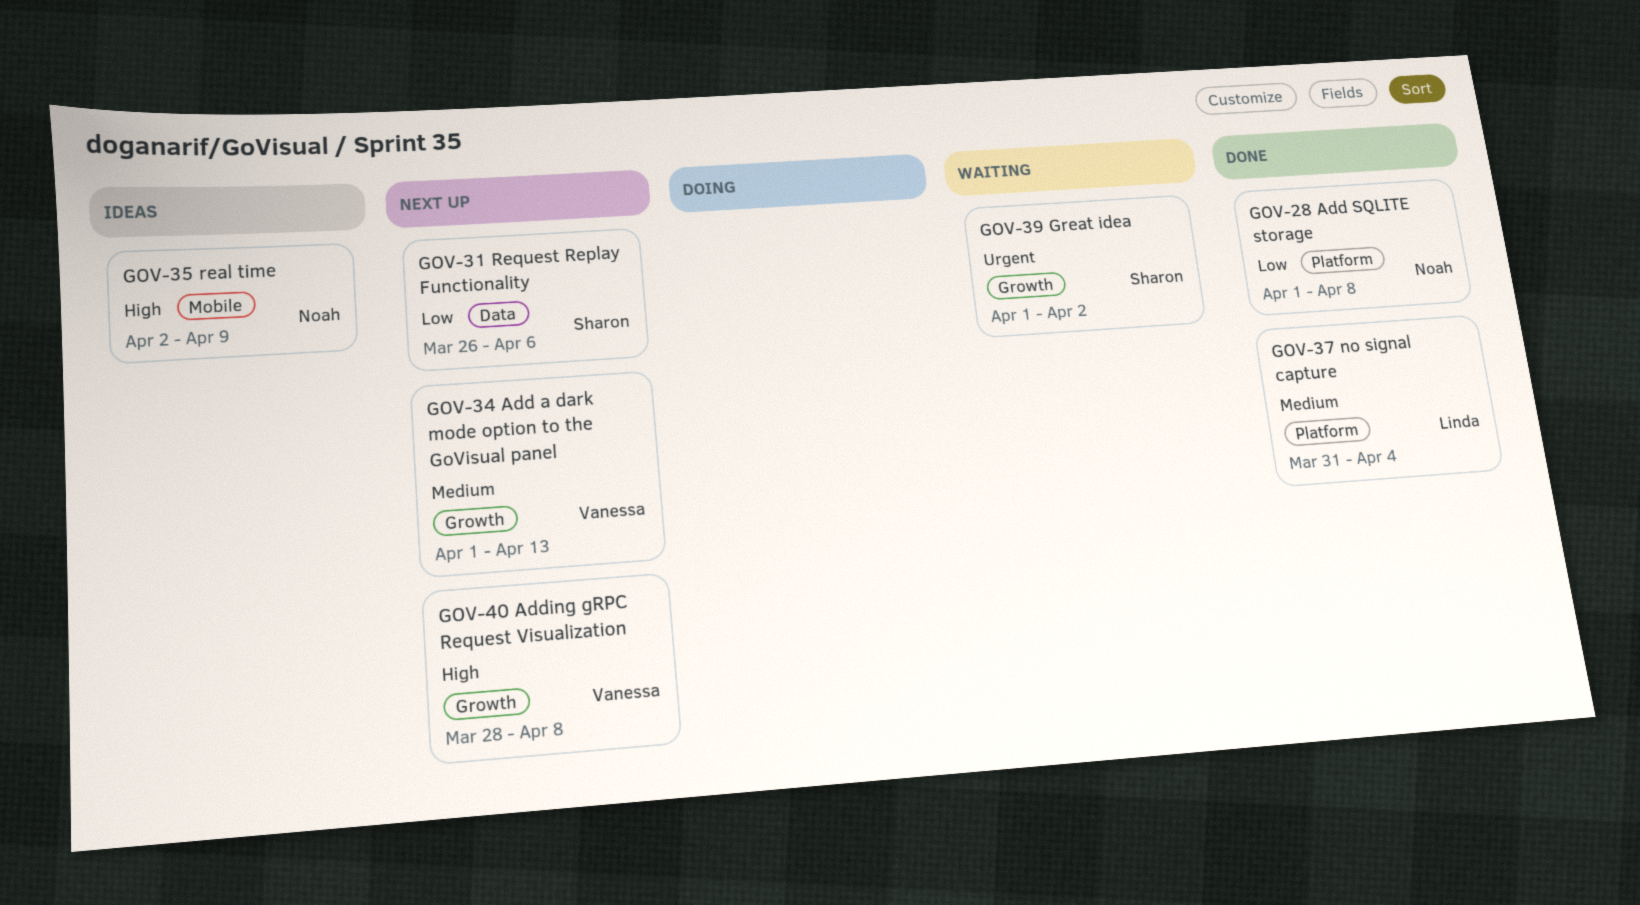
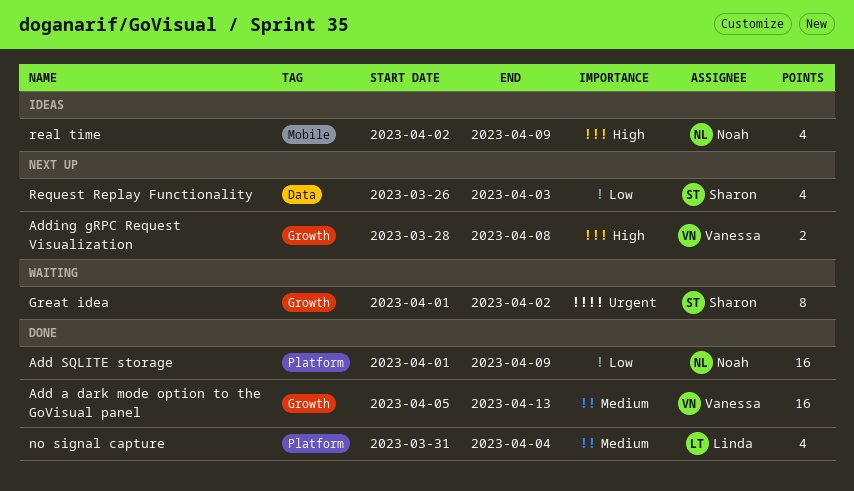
Add a dark mode option to the GoVisual panel, status: Next up -> Done
Add a dark mode option to the GoVisual panel, start: Apr 1 -> Apr 5
Add SQLITE storage, due: Apr 8 -> Apr 9
Request Replay Functionality, due: Apr 6 -> Apr 3

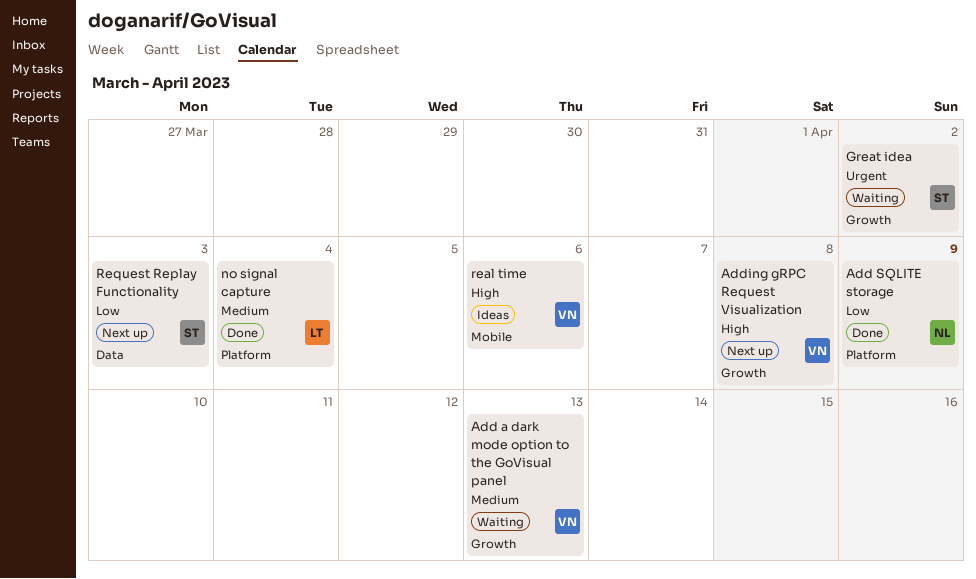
Add a dark mode option to the GoVisual panel, status: Done -> Waiting
real time, owner: Noah -> Vanessa
real time, due: Apr 9 -> Apr 6

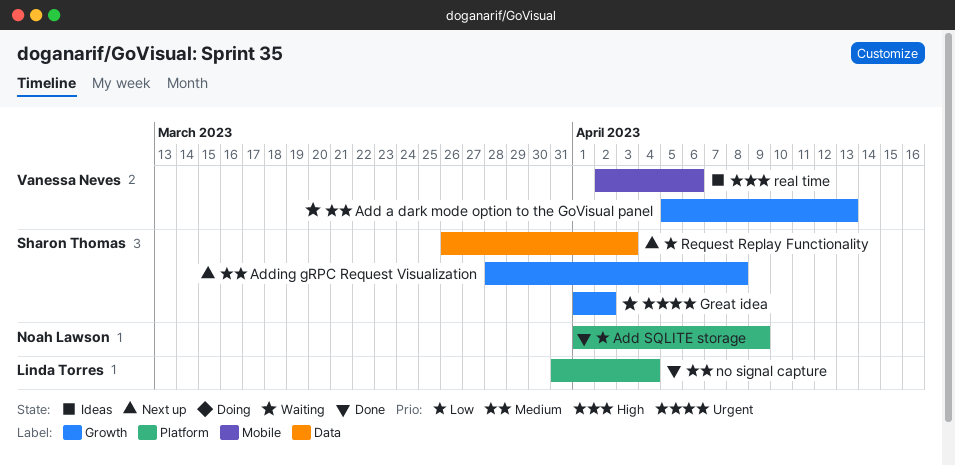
Adding gRPC Request Visualization, owner: Vanessa Neves -> Sharon Thomas
Adding gRPC Request Visualization, priority: High -> Medium

